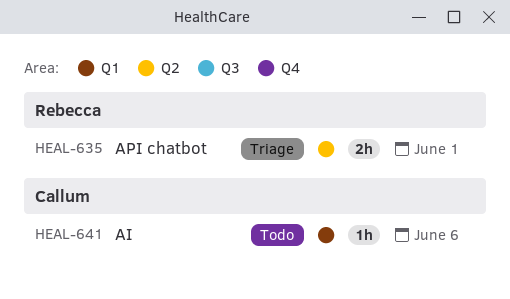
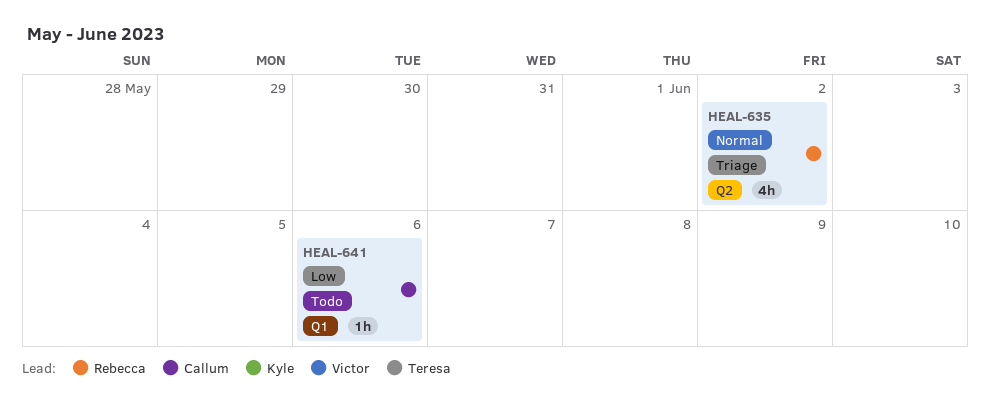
HEAL-635, estimate: 2h -> 4h
HEAL-635, due: Jun 1 -> Jun 2

